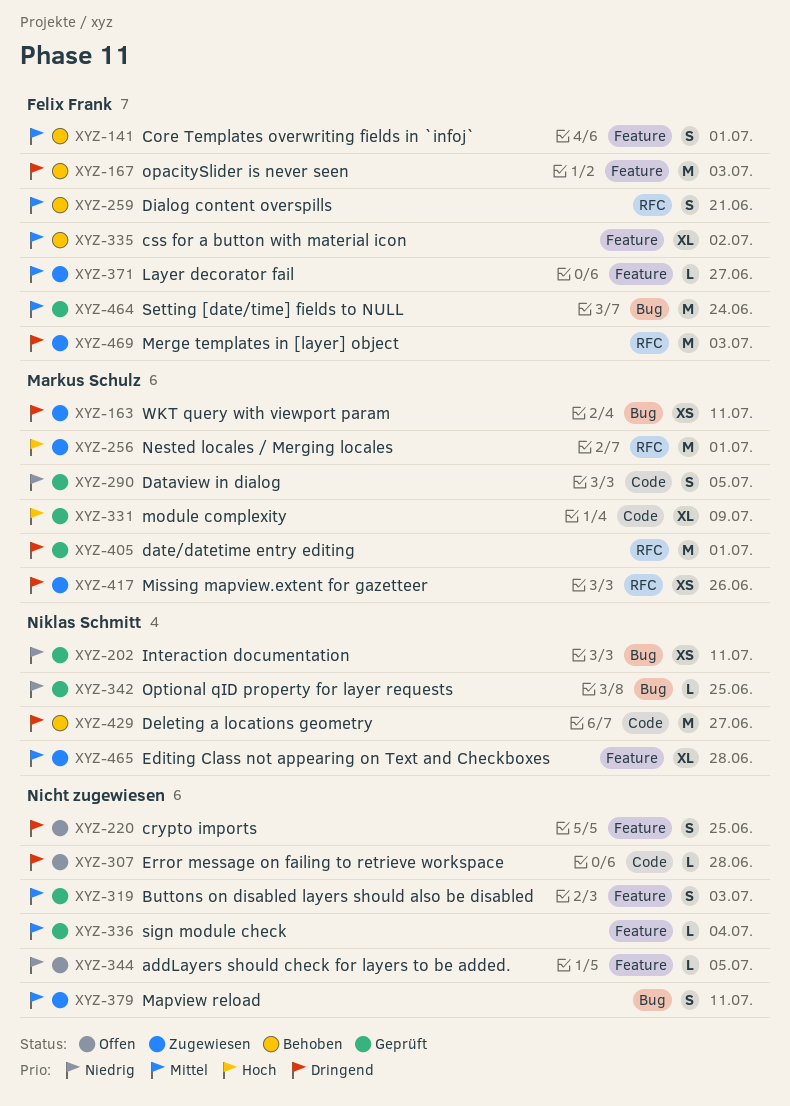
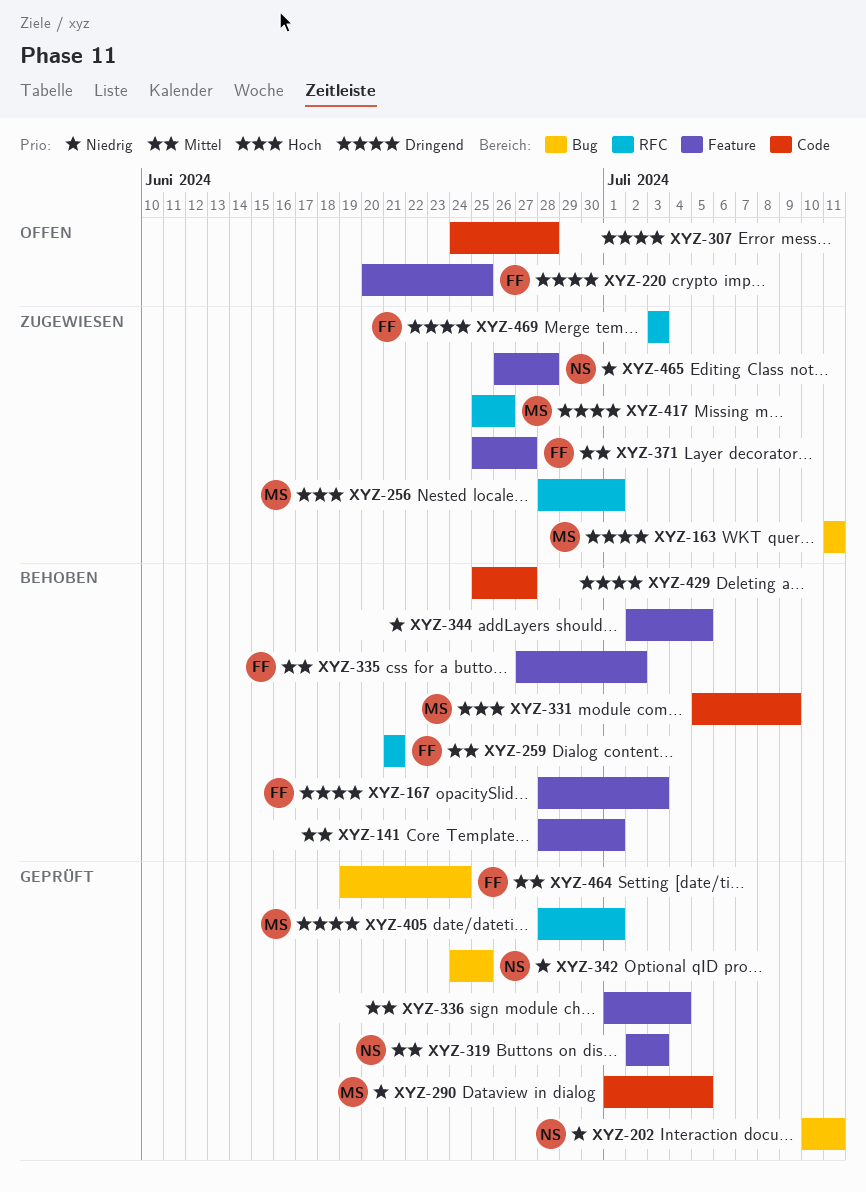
XYZ-141, owner: Felix Frank -> none
XYZ-220, owner: none -> Felix Frank
XYZ-319, owner: none -> Niklas Schmitt
XYZ-331, status: Geprüft -> Behoben
XYZ-344, status: Offen -> Behoben
XYZ-379: present -> none
XYZ-429, owner: Niklas Schmitt -> none
XYZ-465, priority: Mittel -> Niedrig

